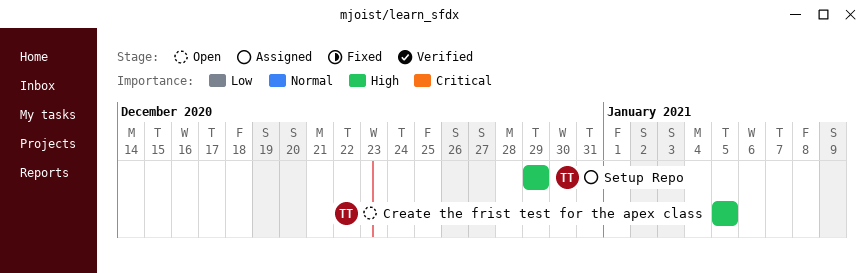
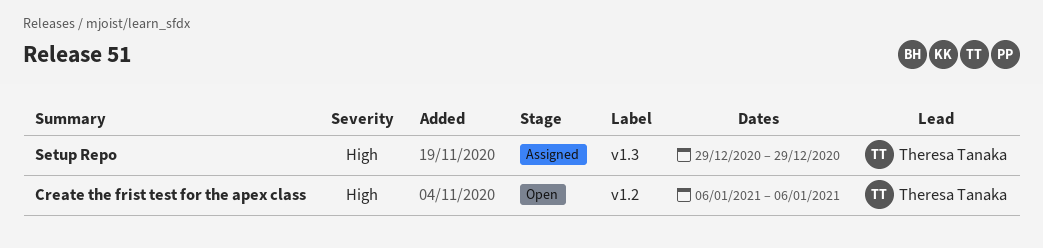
Create the frist test for the apex class, start: Jan 5 -> Jan 6
Create the frist test for the apex class, due: Jan 5 -> Jan 6

